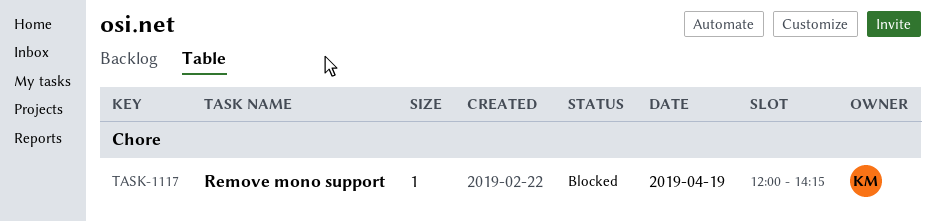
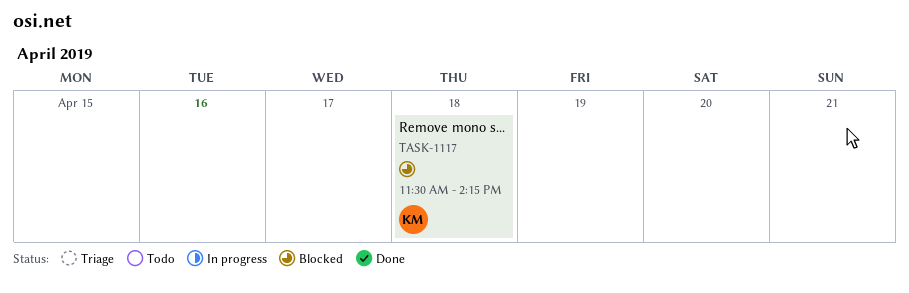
TASK-1117, day: Apr 19 -> Apr 18
TASK-1117, begins: 12:00 -> 11:30

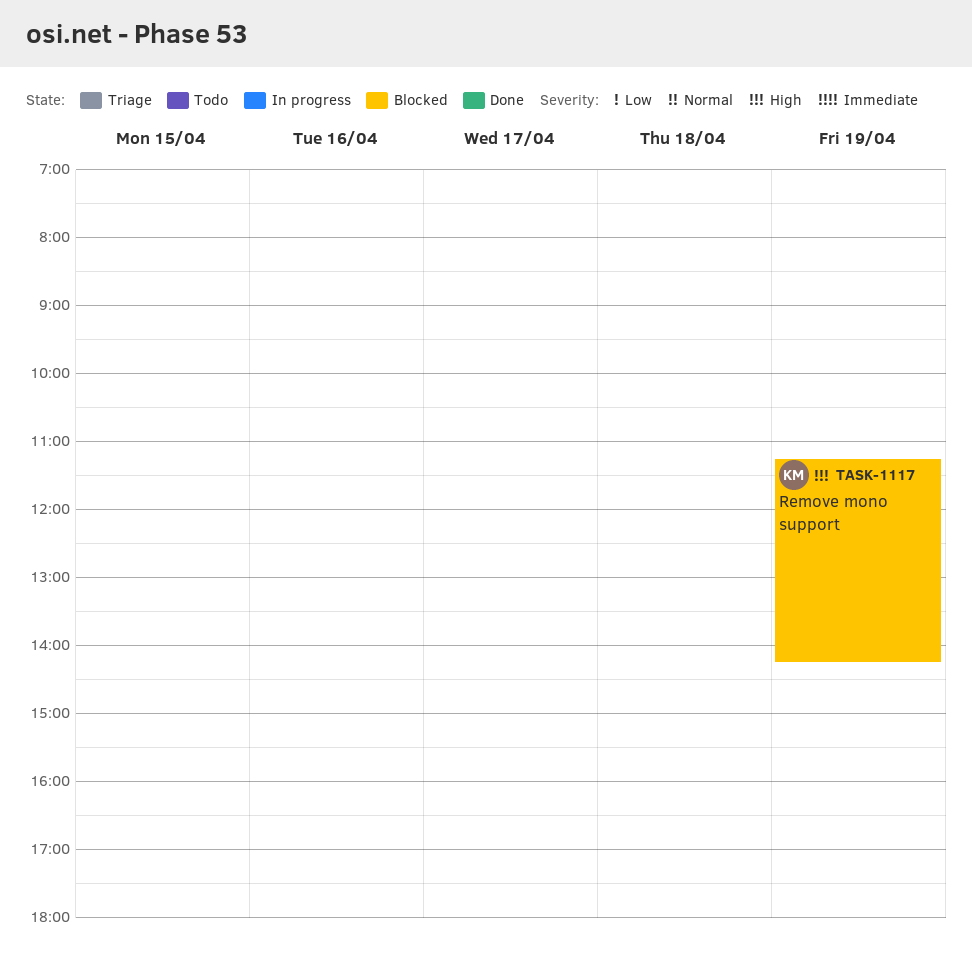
TASK-1117, day: Apr 18 -> Apr 19
TASK-1117, begins: 11:30 -> 11:15

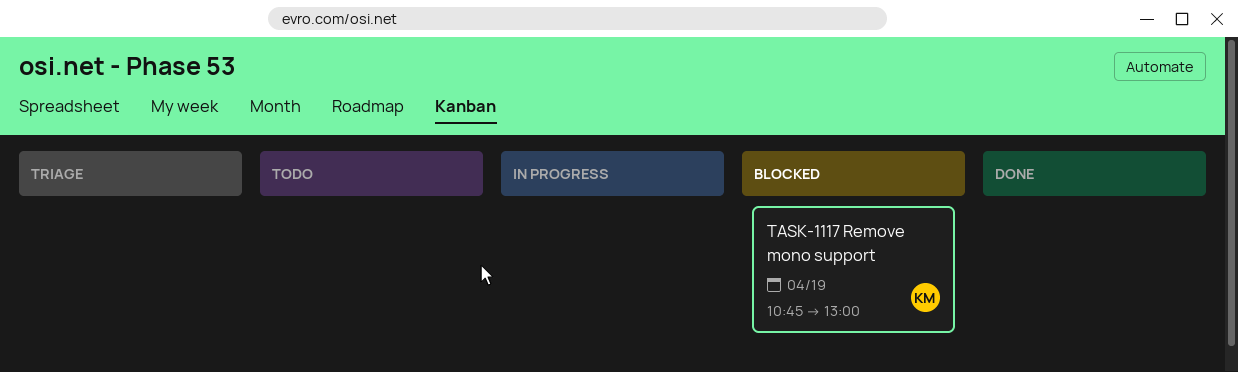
TASK-1117, begins: 11:15 -> 10:45
TASK-1117, ends: 14:15 -> 13:00

